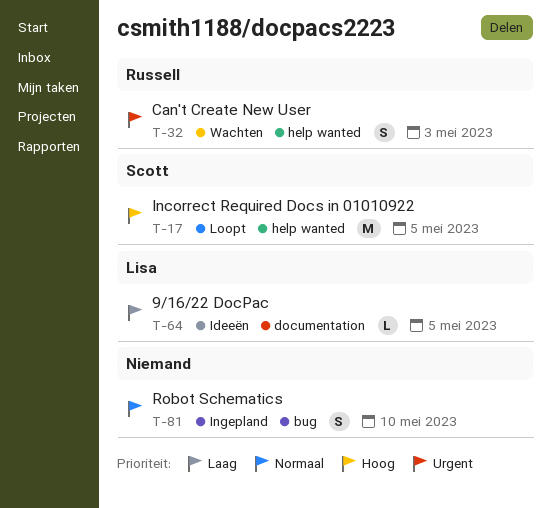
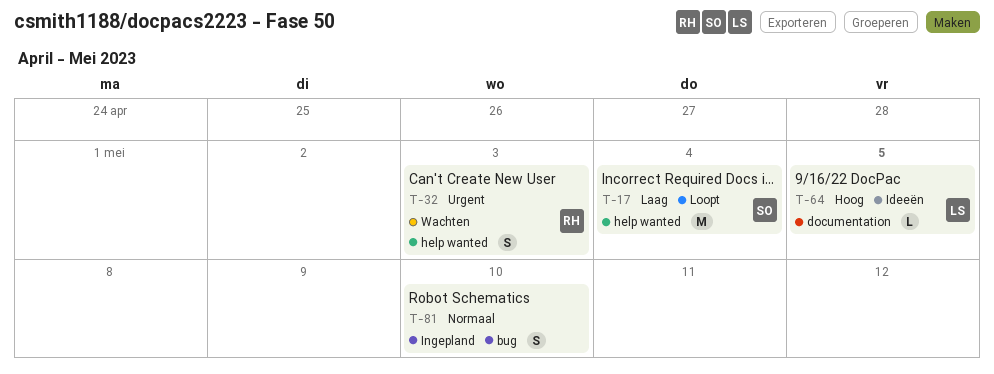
T-17, priority: Hoog -> Laag
T-17, due: May 5 -> May 4
T-64, priority: Laag -> Hoog

